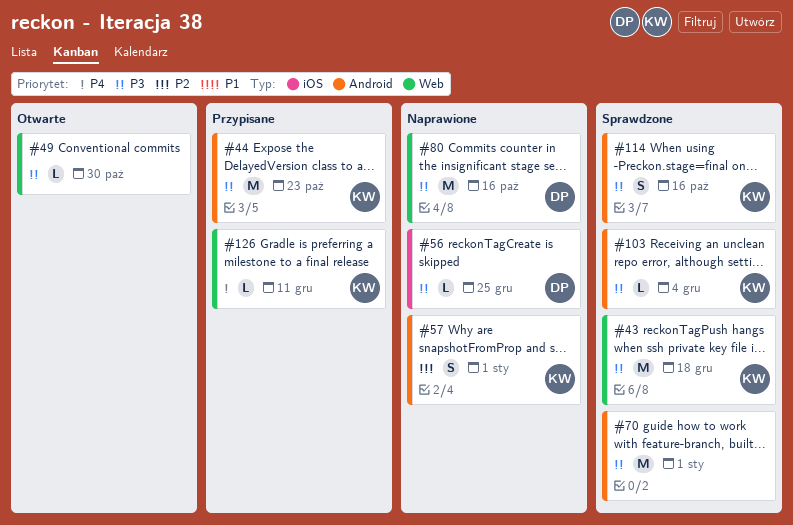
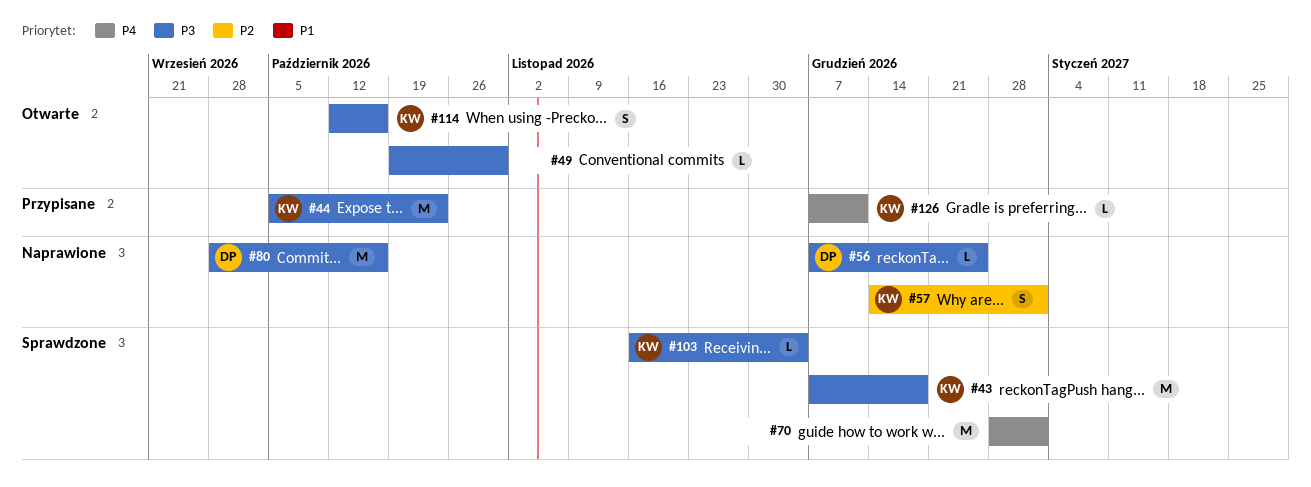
#70, priority: P3 -> P4
#114, status: Sprawdzone -> Otwarte

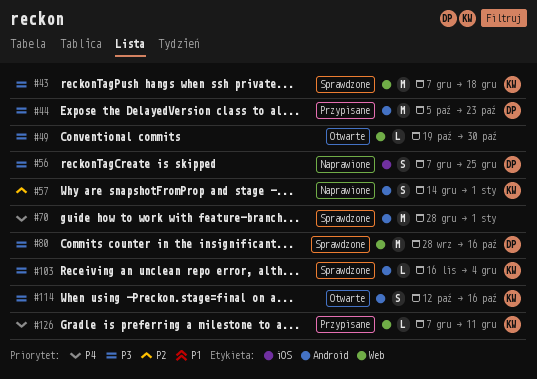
#44, owner: KW -> DP
#56, estimate: L -> S
#80, status: Naprawione -> Sprawdzone

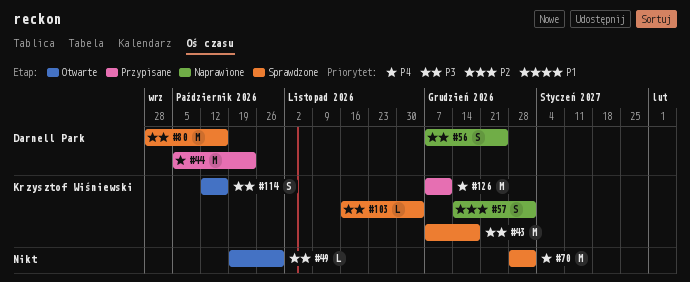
#44, priority: P3 -> P4
#126, estimate: L -> M

